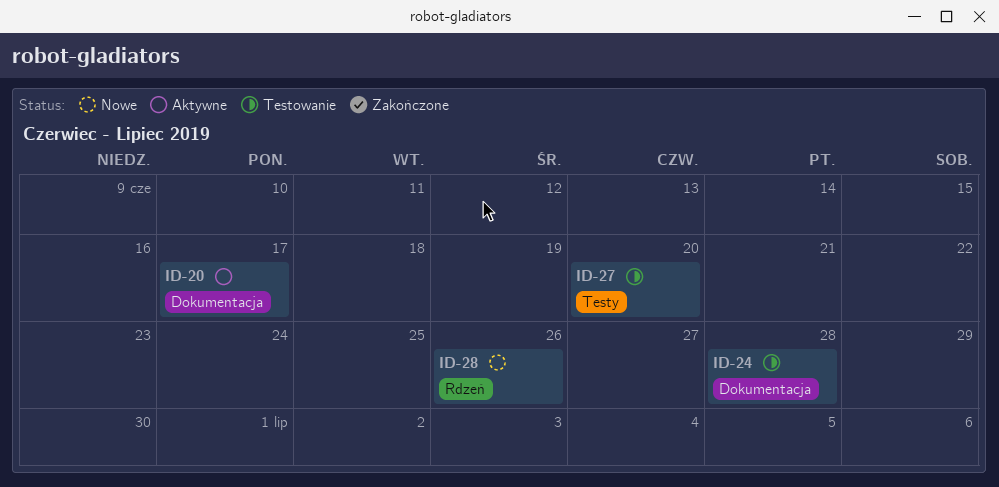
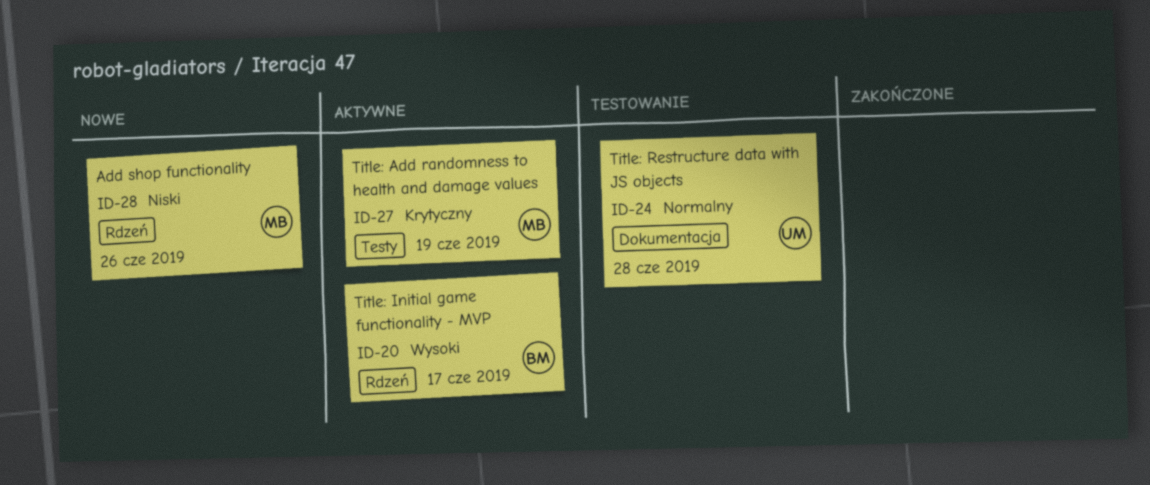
ID-20, label: Dokumentacja -> Rdzeń
ID-27, status: Testowanie -> Aktywne
ID-27, due: Jun 20 -> Jun 19

